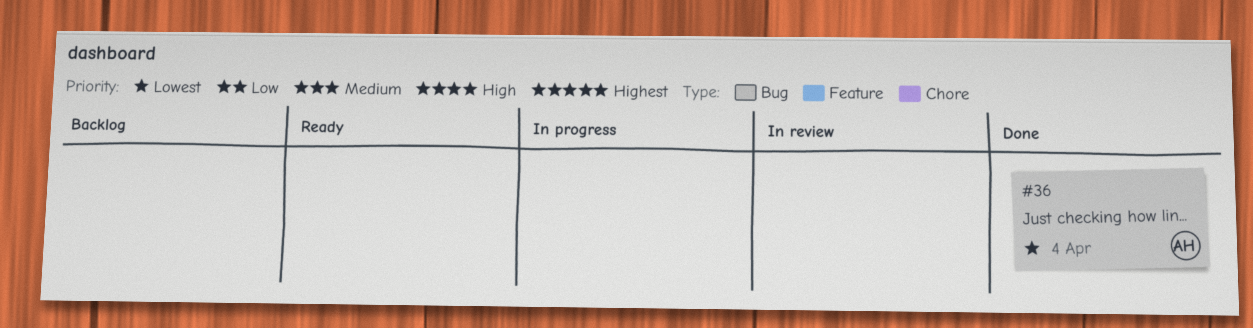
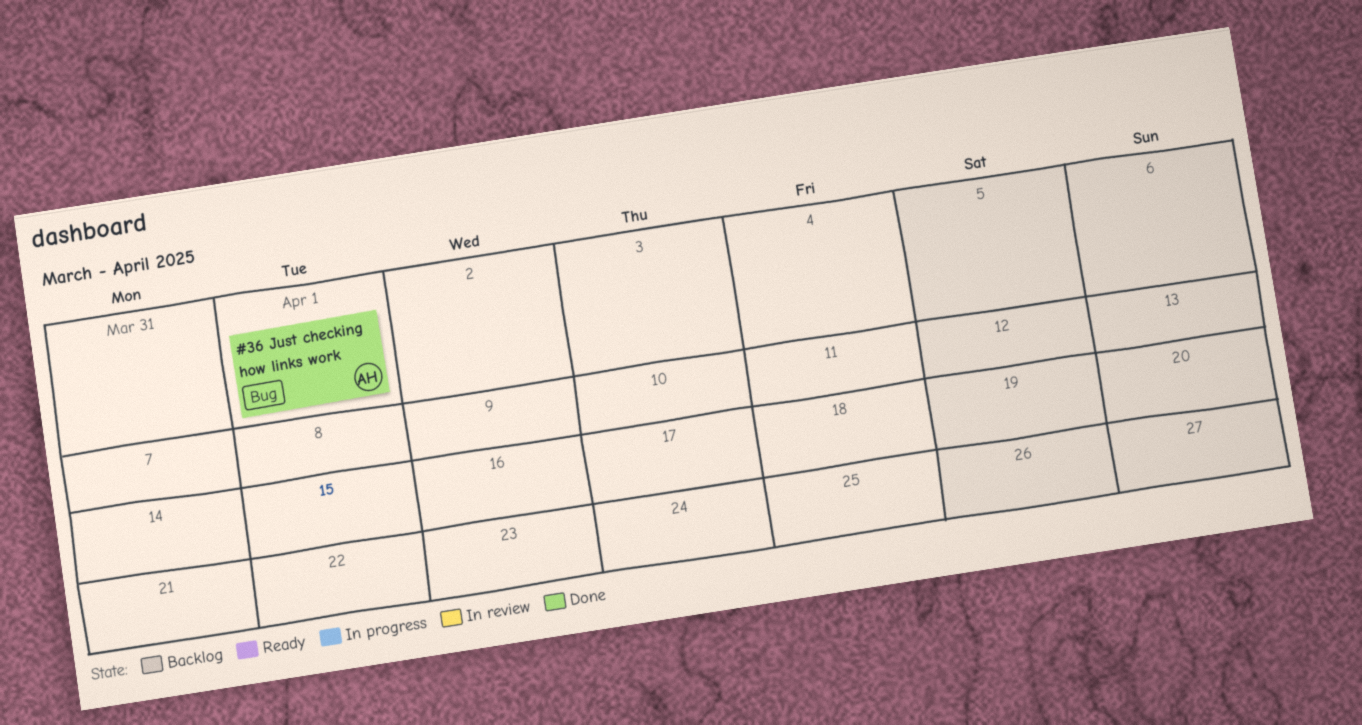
#36, due: Apr 4 -> Apr 1

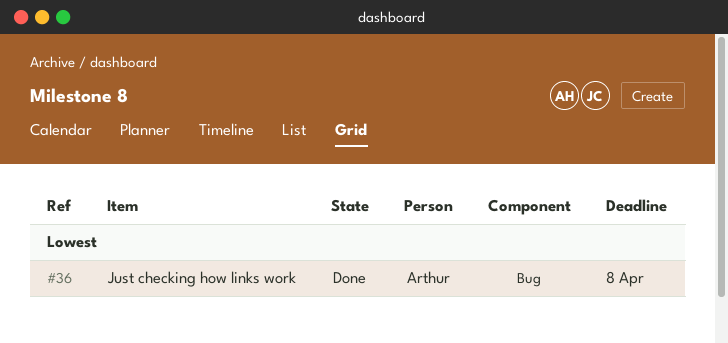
#36, due: Apr 1 -> Apr 8

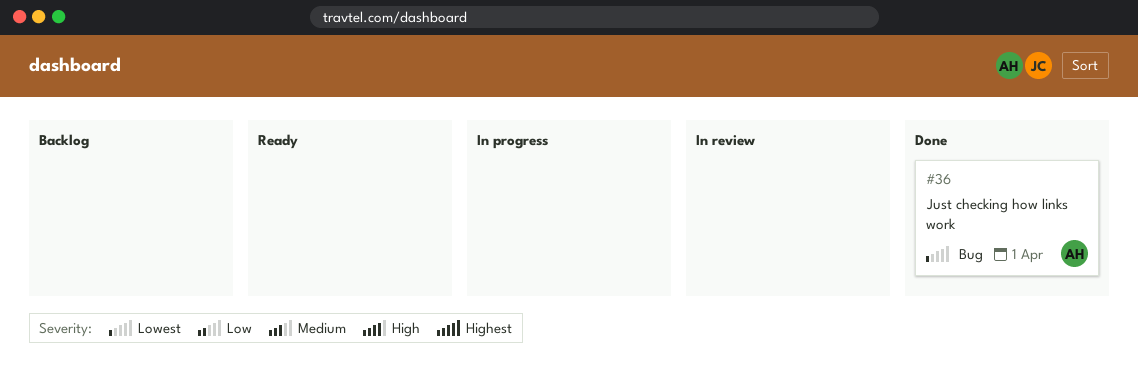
#36, due: Apr 8 -> Apr 1

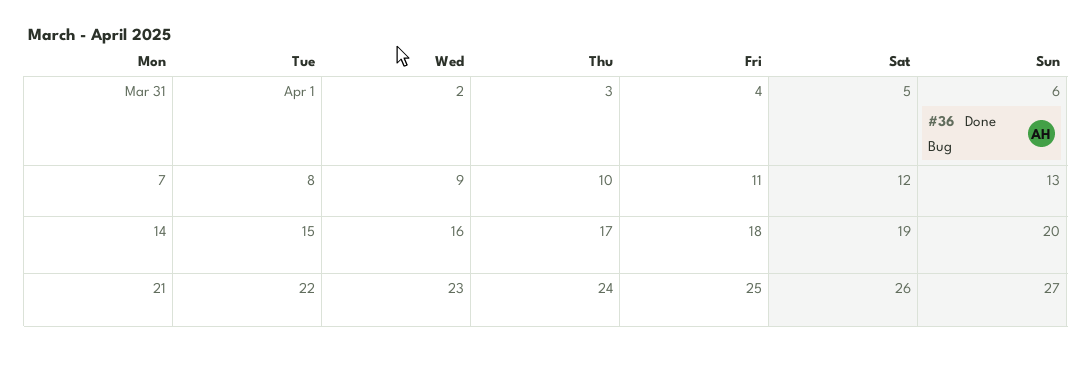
#36, due: Apr 1 -> Apr 6

